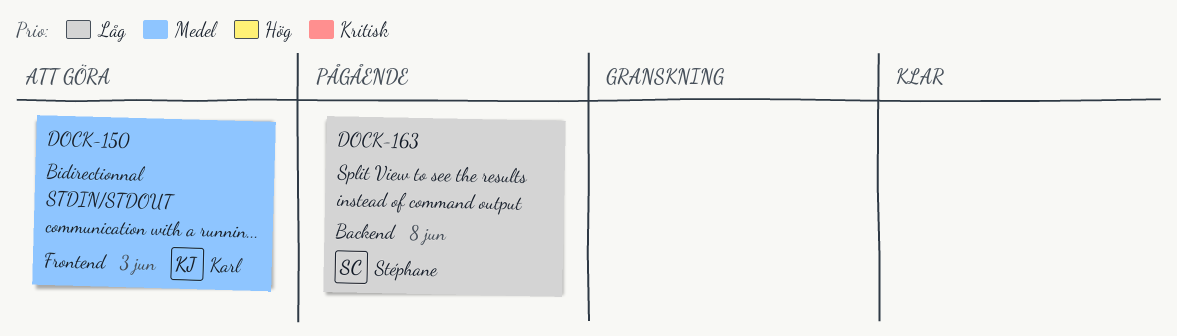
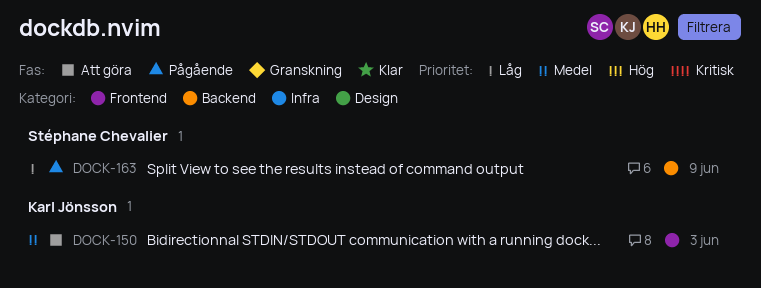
DOCK-163, due: Jun 8 -> Jun 9

